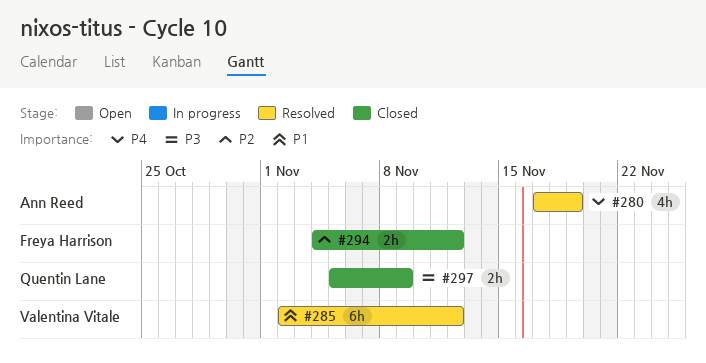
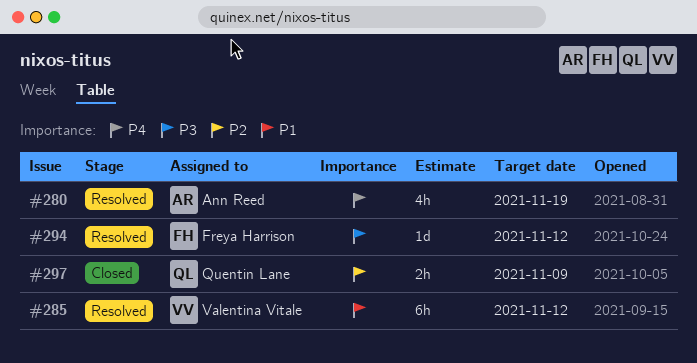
#294, status: Closed -> Resolved
#294, priority: P2 -> P3
#294, estimate: 2h -> 1d
#297, priority: P3 -> P2

